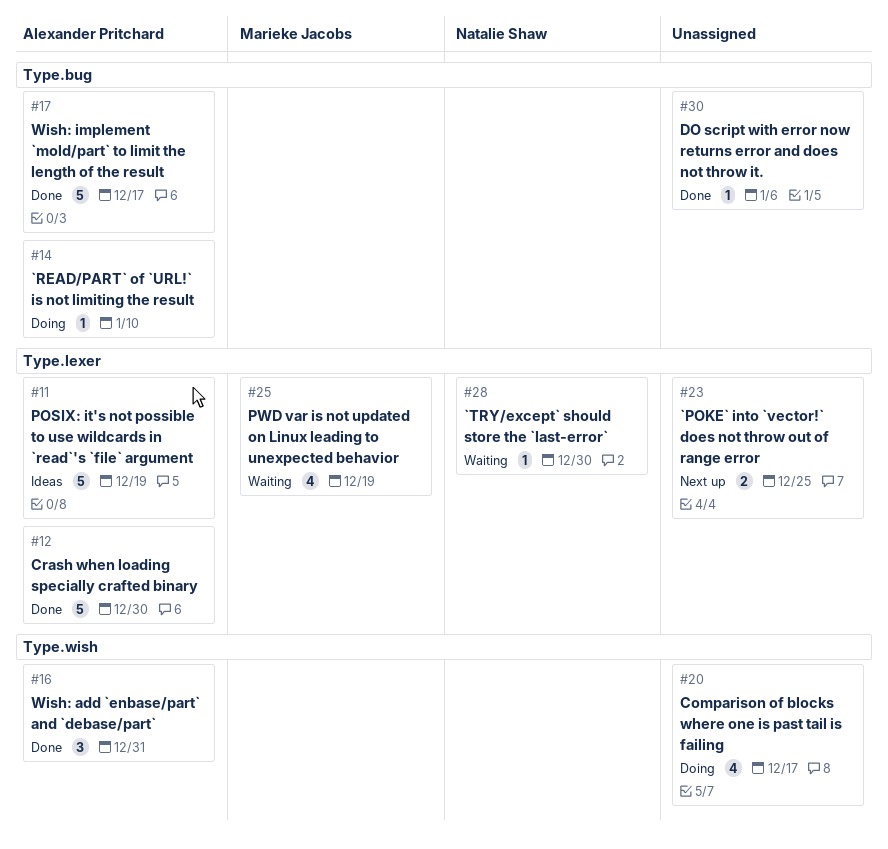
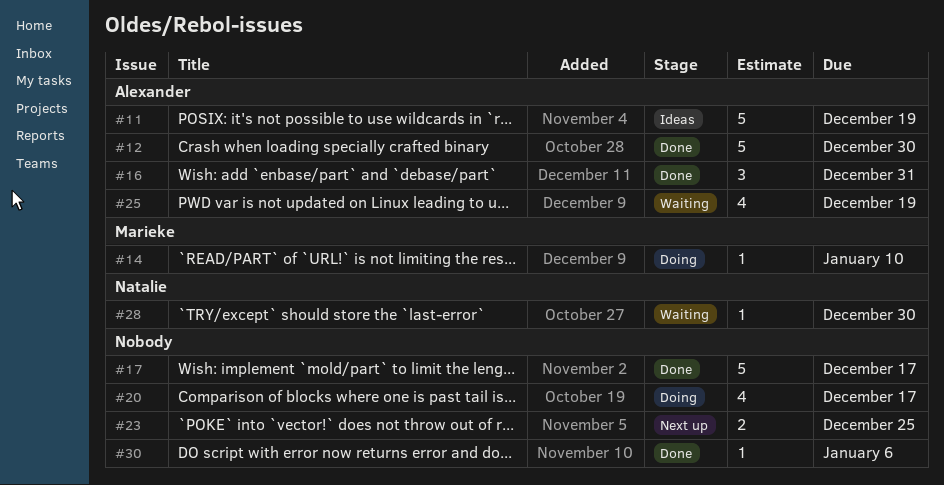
#14, owner: Alexander Pritchard -> Marieke Jacobs
#17, owner: Alexander Pritchard -> none
#25, owner: Marieke Jacobs -> Alexander Pritchard

